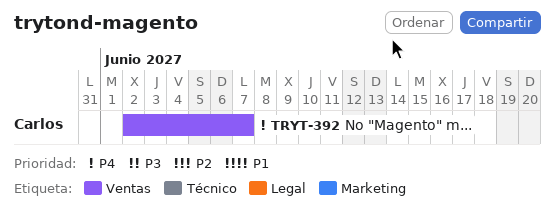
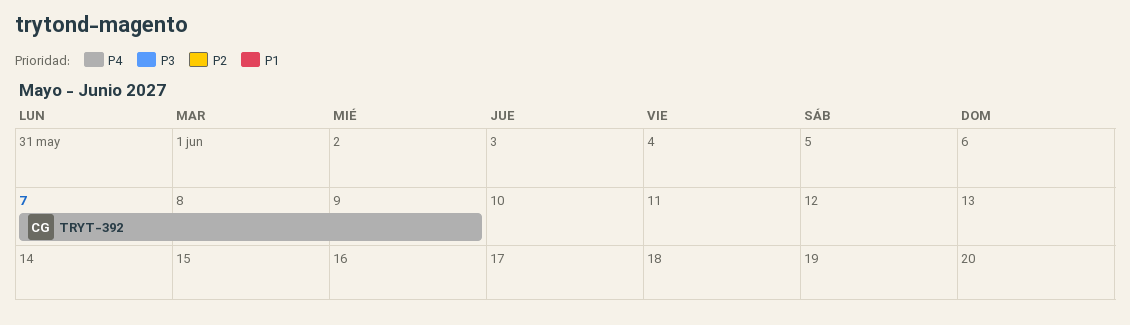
TRYT-392, start: Jun 2 -> Jun 7
TRYT-392, due: Jun 7 -> Jun 9

